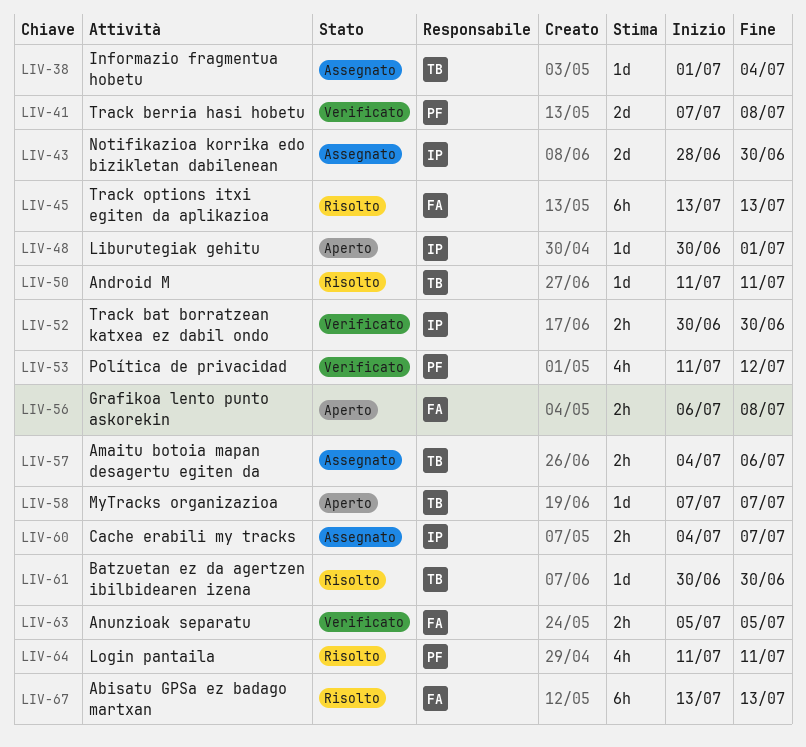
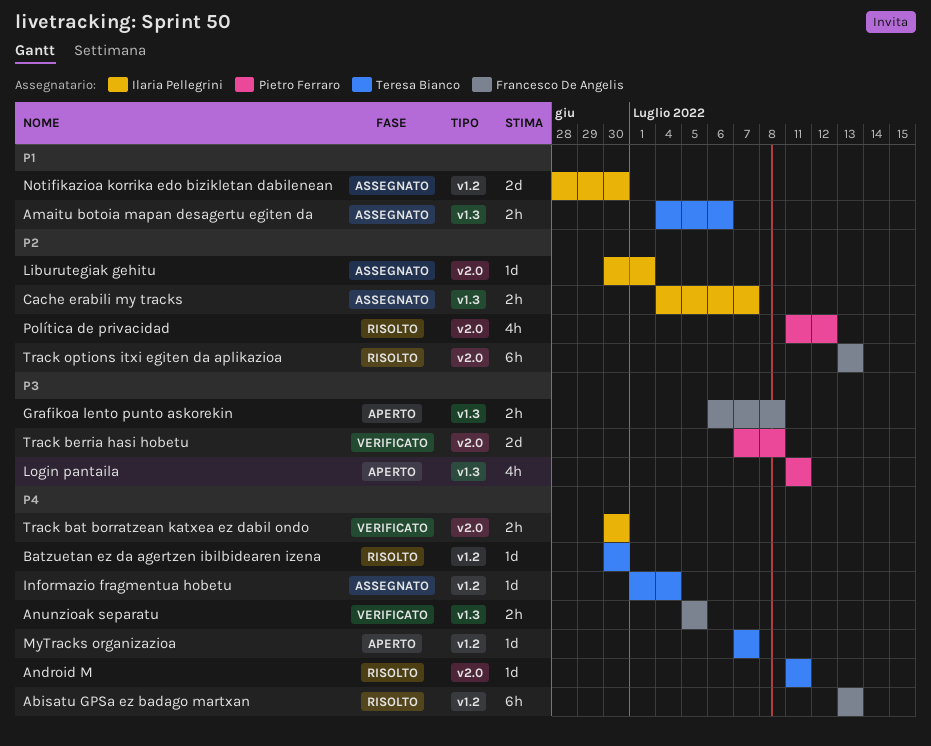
Liburutegiak gehitu, status: Aperto -> Assegnato
Login pantaila, status: Risolto -> Aperto
Política de privacidad, status: Verificato -> Risolto

